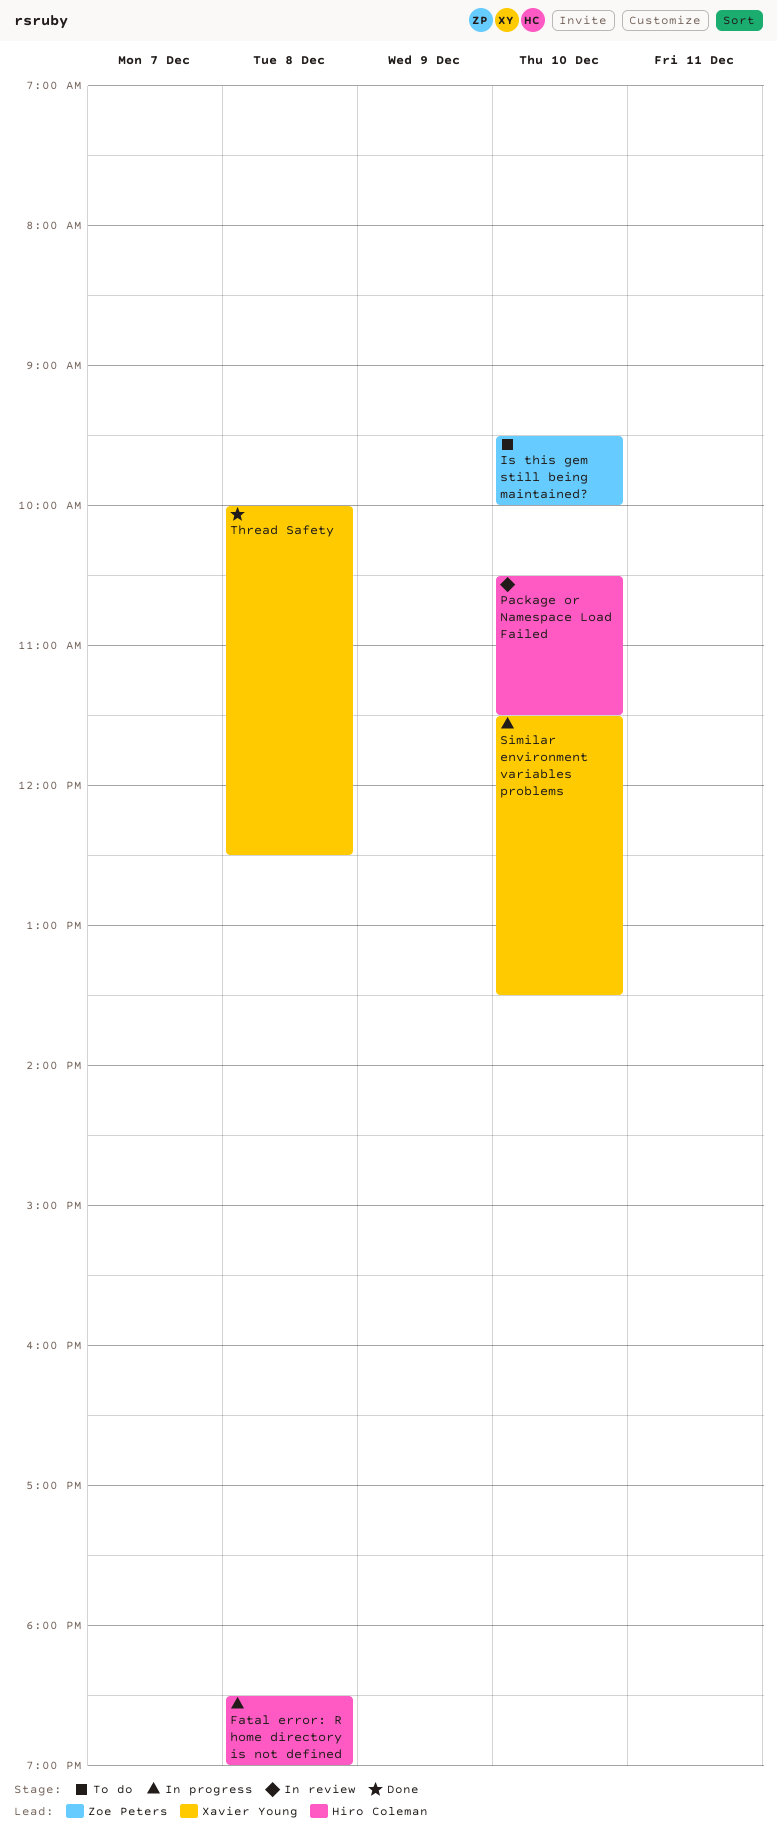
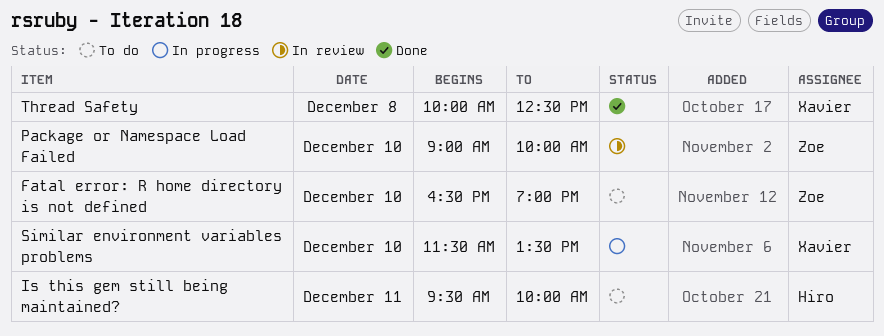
Fatal error: R home directory is not defined, status: In progress -> To do
Fatal error: R home directory is not defined, owner: Hiro Coleman -> Zoe Peters
Fatal error: R home directory is not defined, day: Dec 8 -> Dec 10
Fatal error: R home directory is not defined, begins: 18:30 -> 16:30
Is this gem still being maintained?, owner: Zoe Peters -> Hiro Coleman
Is this gem still being maintained?, day: Dec 10 -> Dec 11
Package or Namespace Load Failed, owner: Hiro Coleman -> Zoe Peters
Package or Namespace Load Failed, begins: 10:30 -> 09:00
Package or Namespace Load Failed, ends: 11:30 -> 10:00

